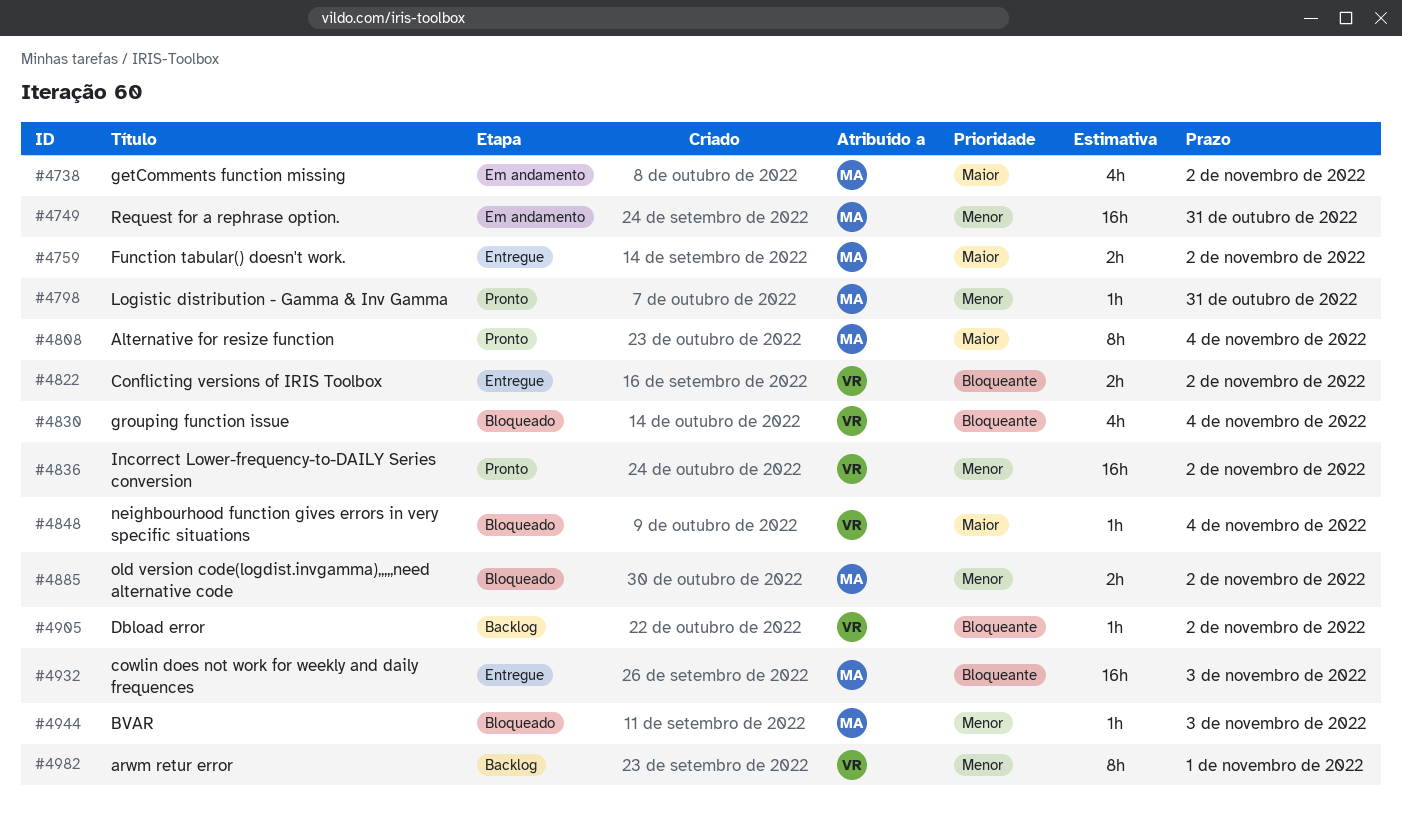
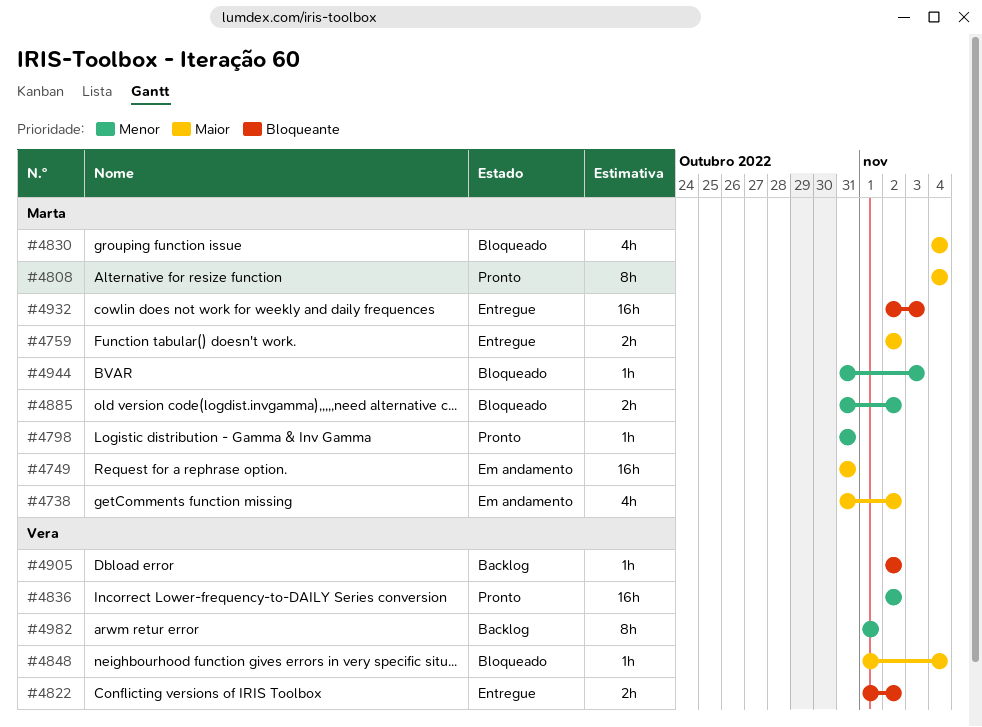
#4749, priority: Menor -> Maior
#4830, owner: Vera -> Marta
#4830, priority: Bloqueante -> Maior

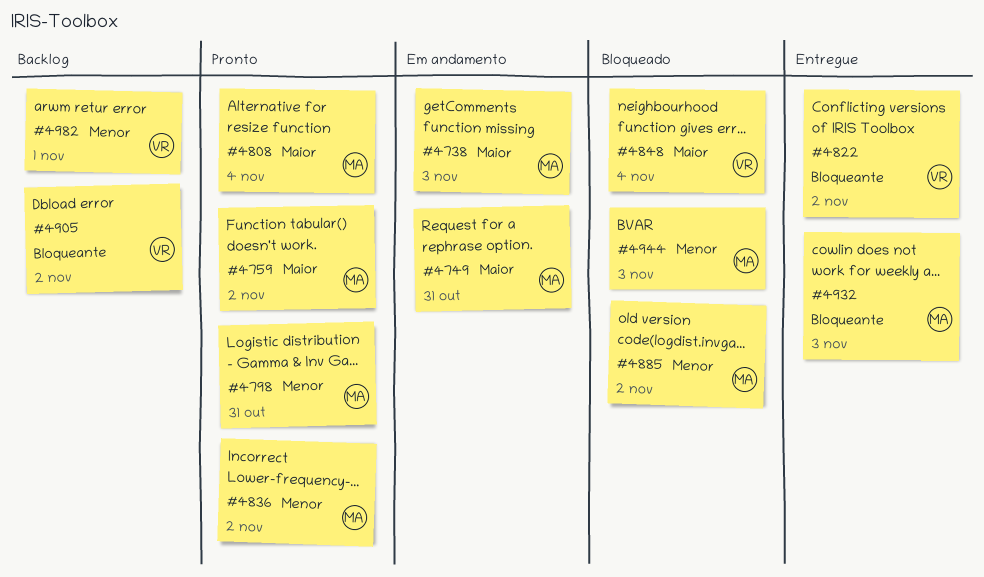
#4738, due: Nov 2 -> Nov 3
#4759, status: Entregue -> Pronto
#4830: present -> none
#4836, owner: Vera -> Marta

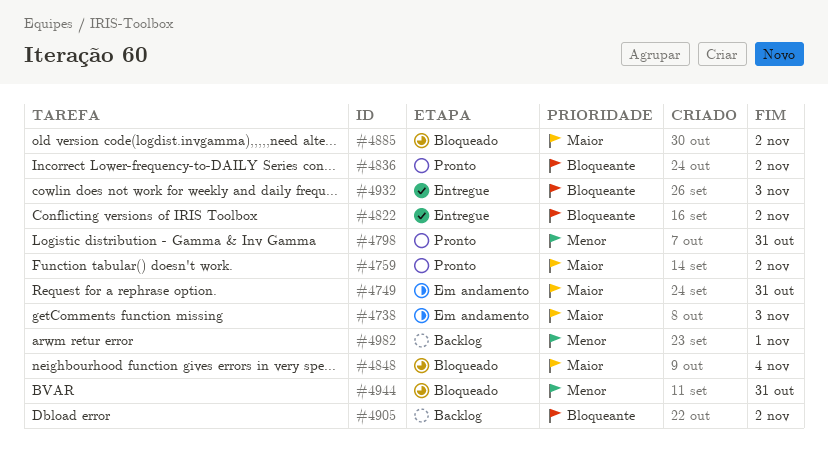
#4808: present -> none
#4836, priority: Menor -> Bloqueante
#4885, priority: Menor -> Maior
#4944, due: Nov 3 -> Oct 31

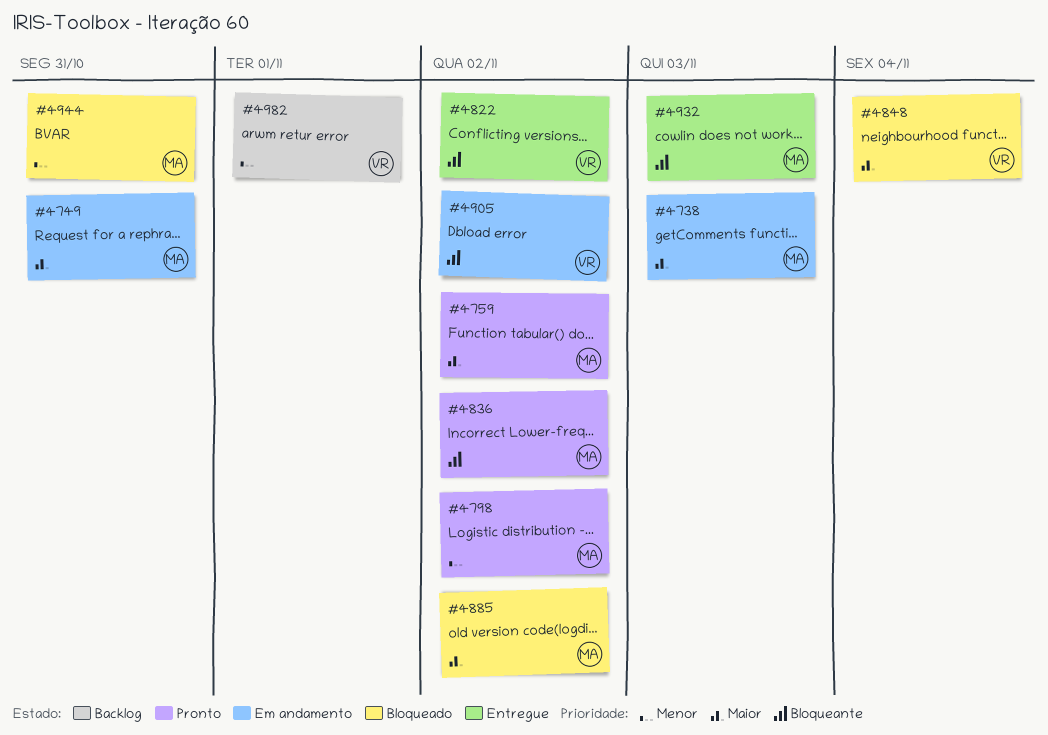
#4798, due: Oct 31 -> Nov 2
#4905, status: Backlog -> Em andamento

